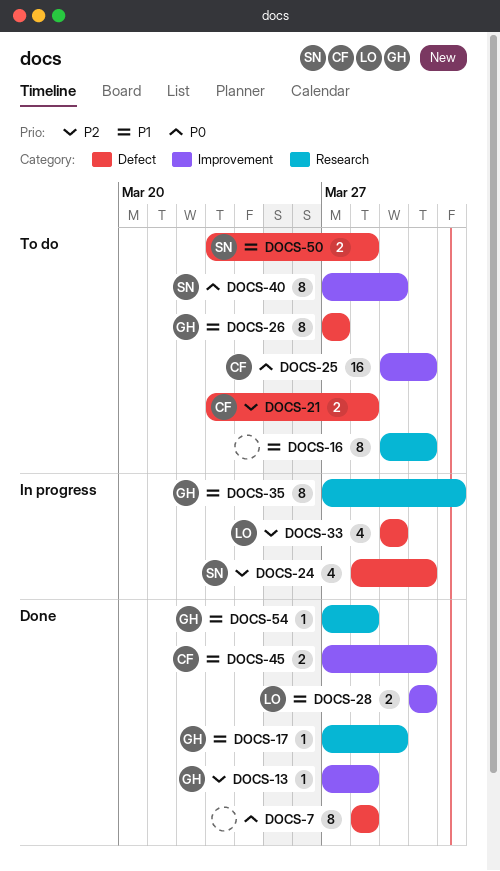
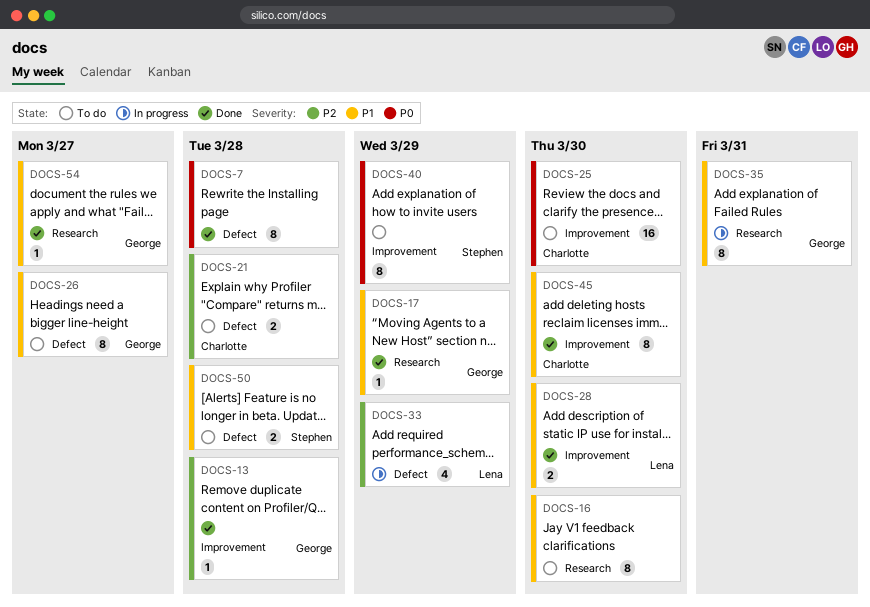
DOCS-24: present -> none
DOCS-45, estimate: 2 -> 8
DOCS-54, due: Mar 28 -> Mar 27

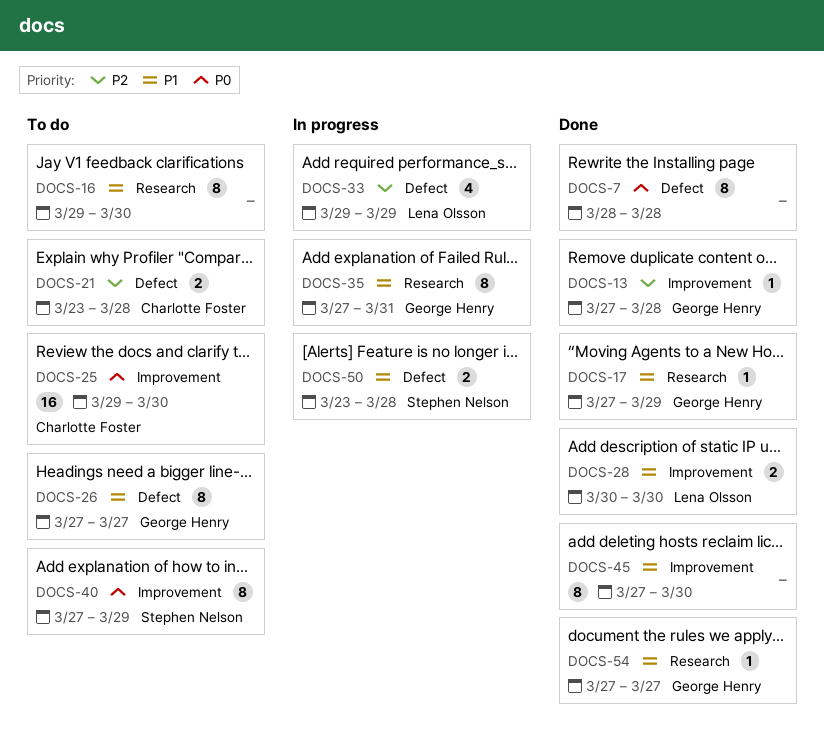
DOCS-45, owner: Charlotte Foster -> none
DOCS-50, status: To do -> In progress

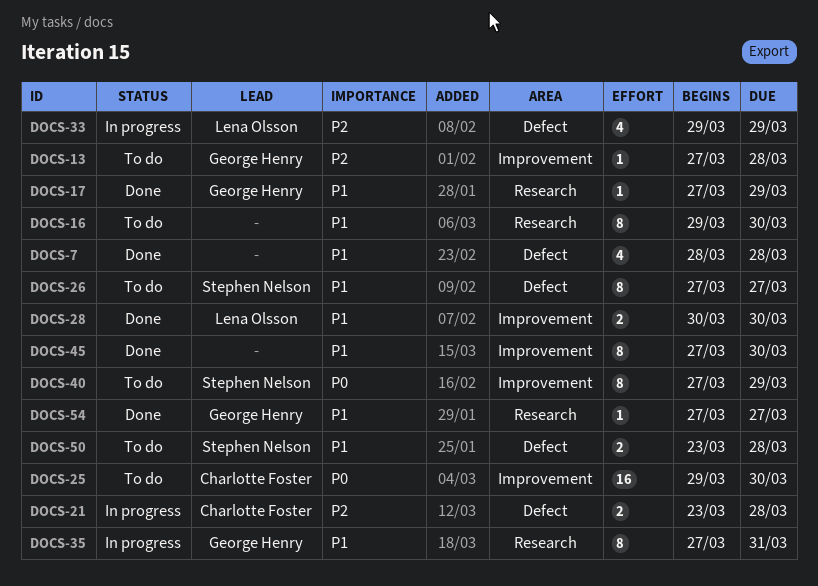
DOCS-7, priority: P0 -> P1
DOCS-7, estimate: 8 -> 4
DOCS-13, status: Done -> To do
DOCS-21, status: To do -> In progress
DOCS-26, owner: George Henry -> Stephen Nelson
DOCS-50, status: In progress -> To do

